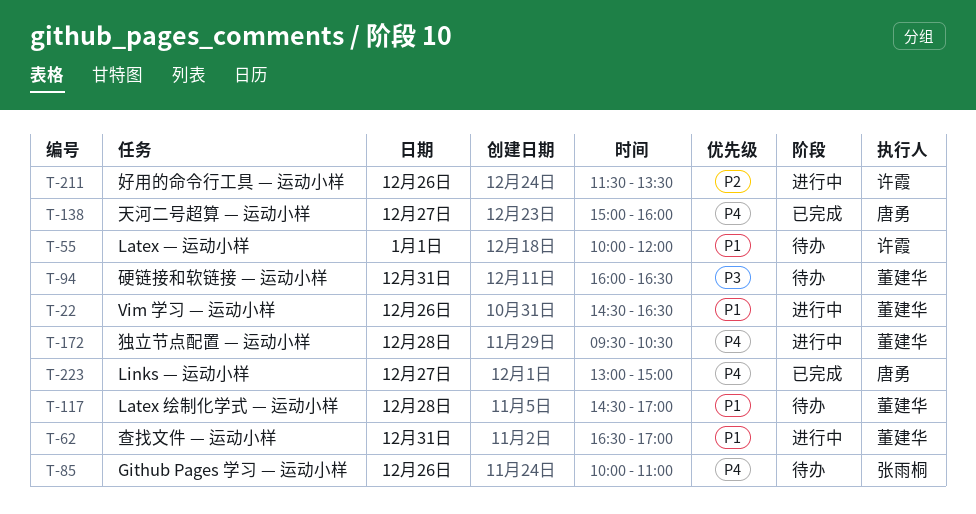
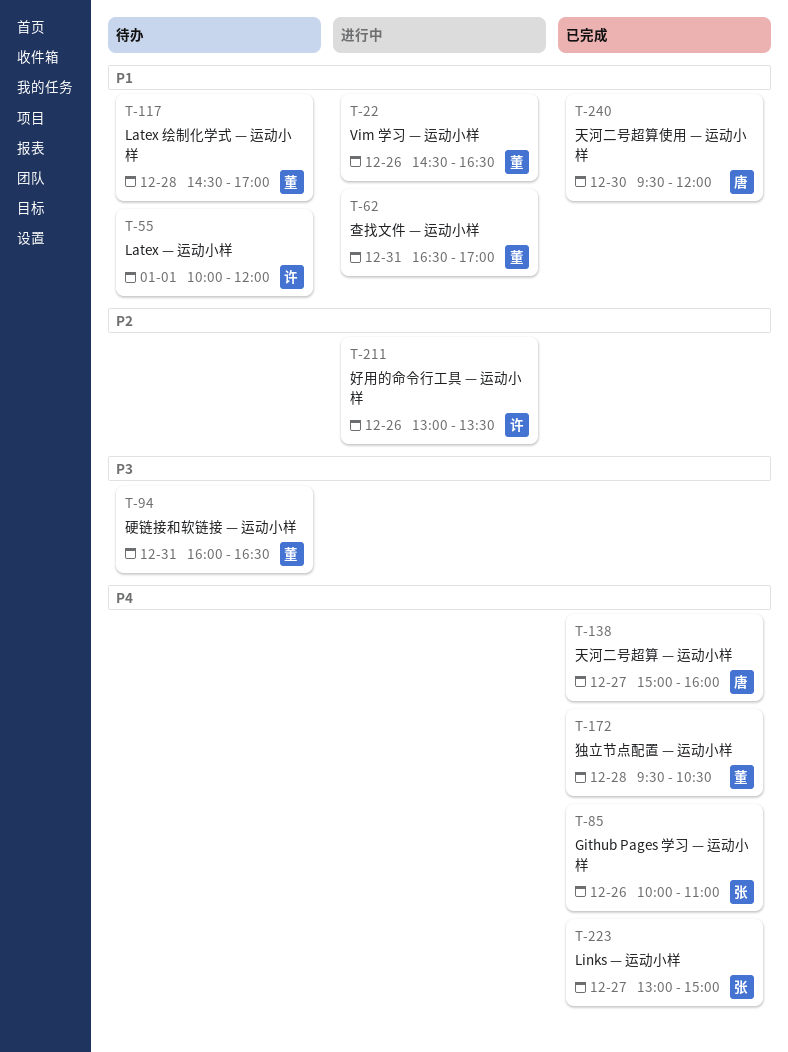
T-85, status: 待办 -> 已完成
T-172, status: 进行中 -> 已完成
T-211, begins: 11:30 -> 13:00
T-223, owner: 唐勇 -> 张雨桐
T-240: none -> present

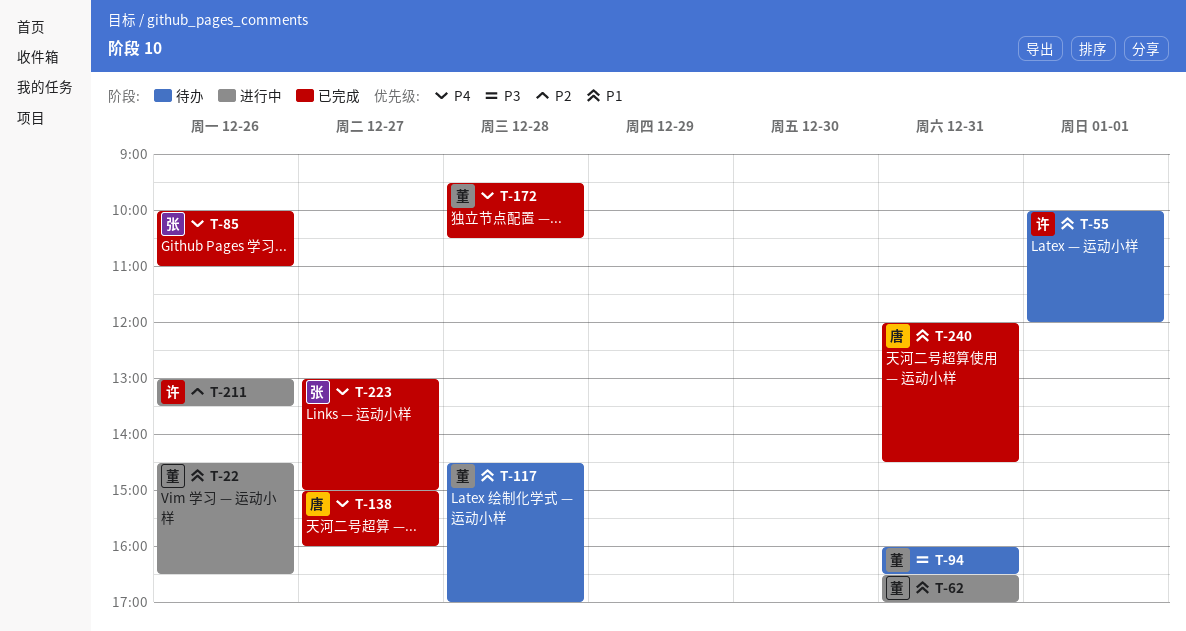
T-240, day: Dec 30 -> Dec 31
T-240, begins: 09:30 -> 12:00
T-240, ends: 12:00 -> 14:30

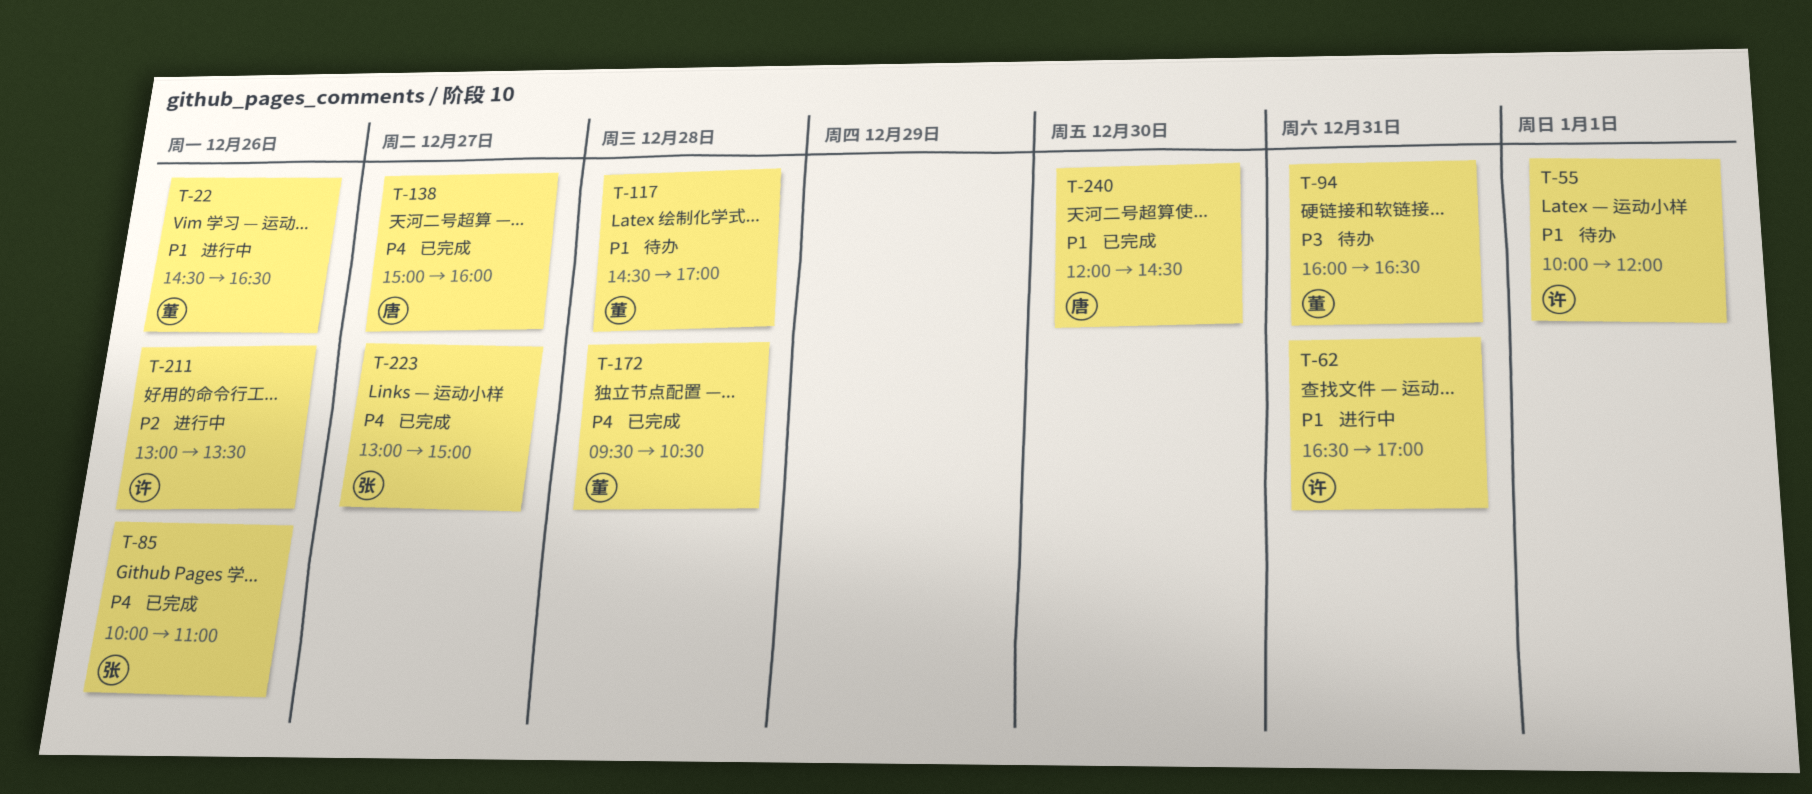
T-62, owner: 董 -> 许
T-240, day: Dec 31 -> Dec 30

